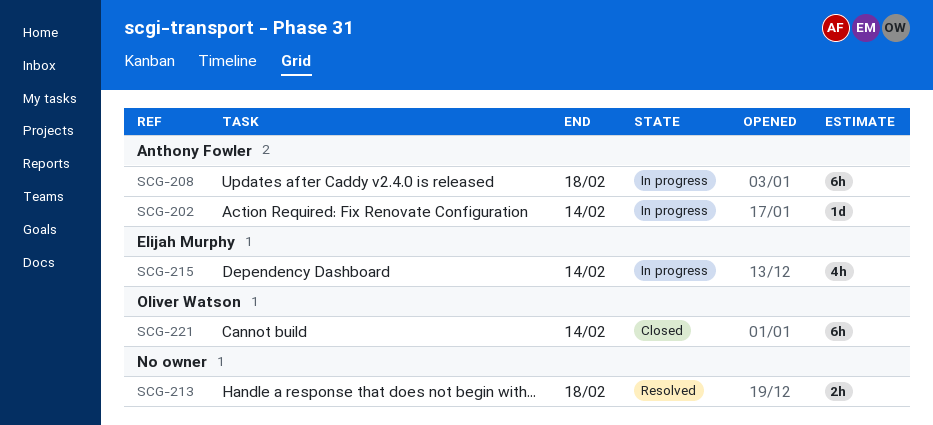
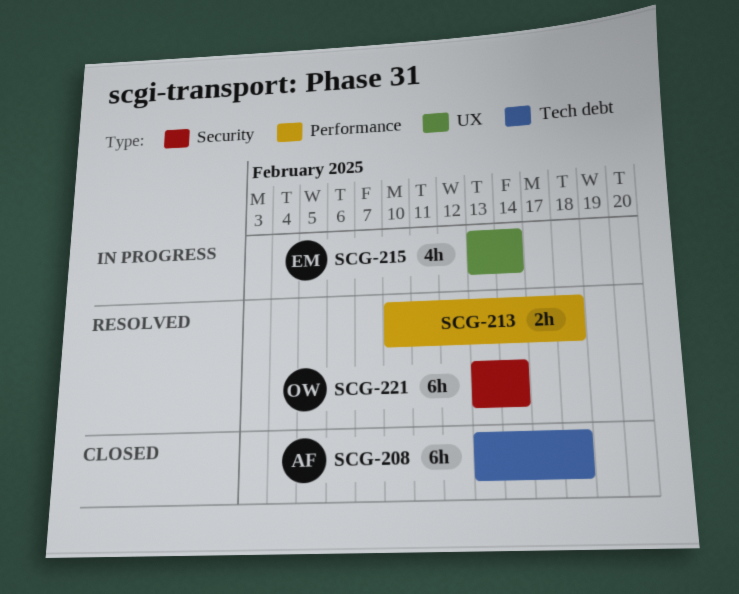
SCG-202: present -> none
SCG-208, status: In progress -> Closed
SCG-221, status: Closed -> Resolved

